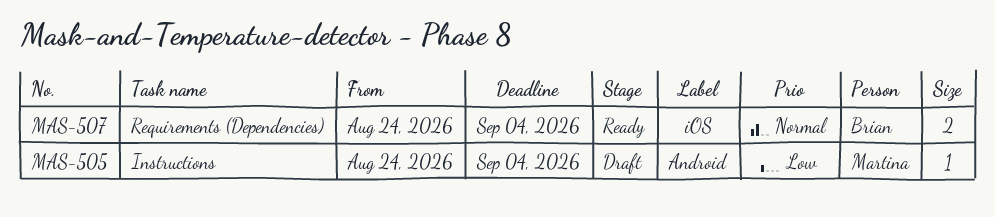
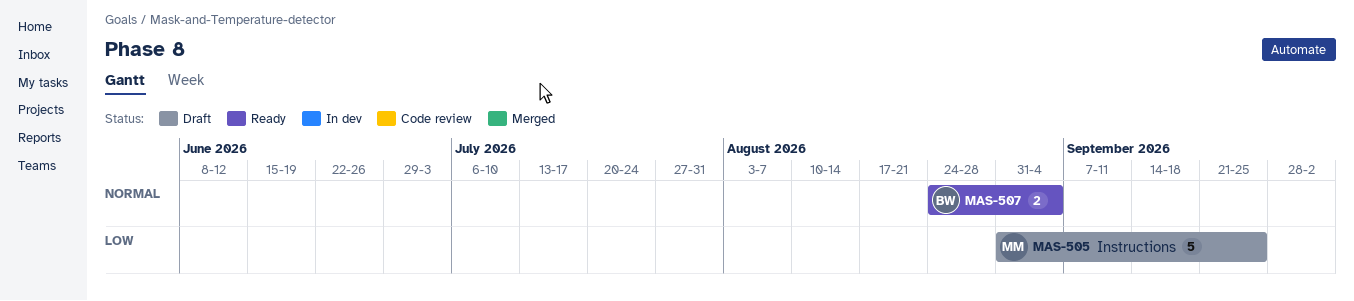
MAS-505, estimate: 1 -> 5
MAS-505, start: Aug 24 -> Aug 31
MAS-505, due: Sep 4 -> Sep 25

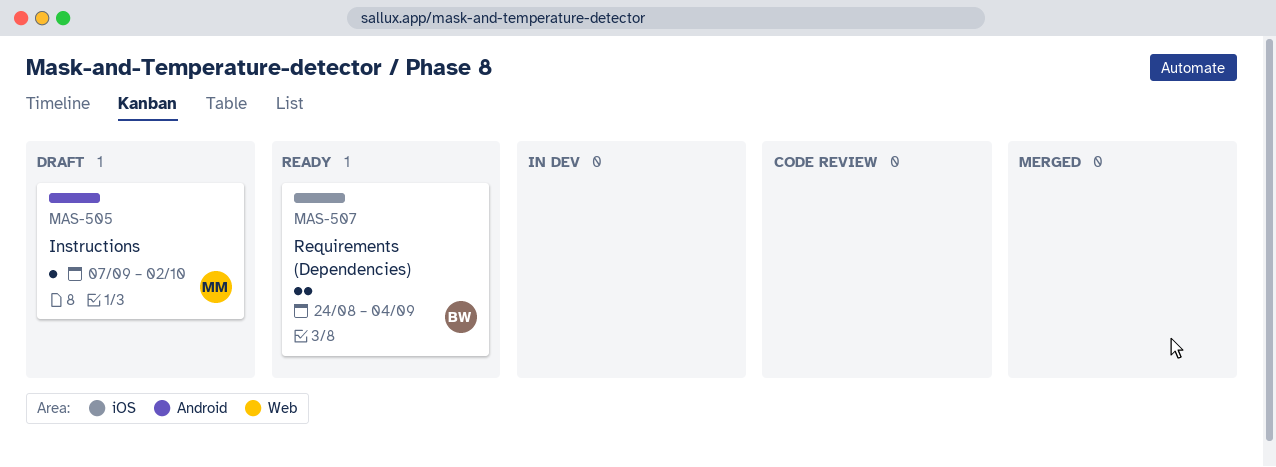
MAS-505, estimate: 5 -> 1
MAS-505, start: Aug 31 -> Sep 7
MAS-505, due: Sep 25 -> Oct 2

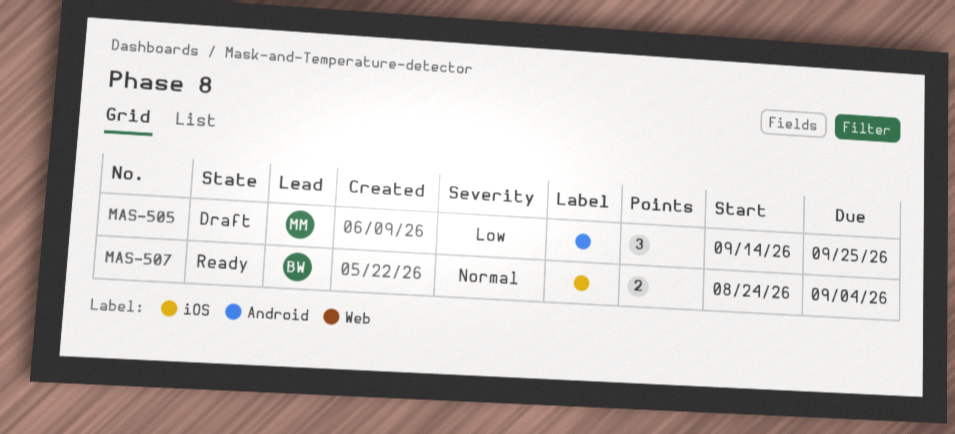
MAS-505, estimate: 1 -> 3
MAS-505, start: Sep 7 -> Sep 14
MAS-505, due: Oct 2 -> Sep 25

